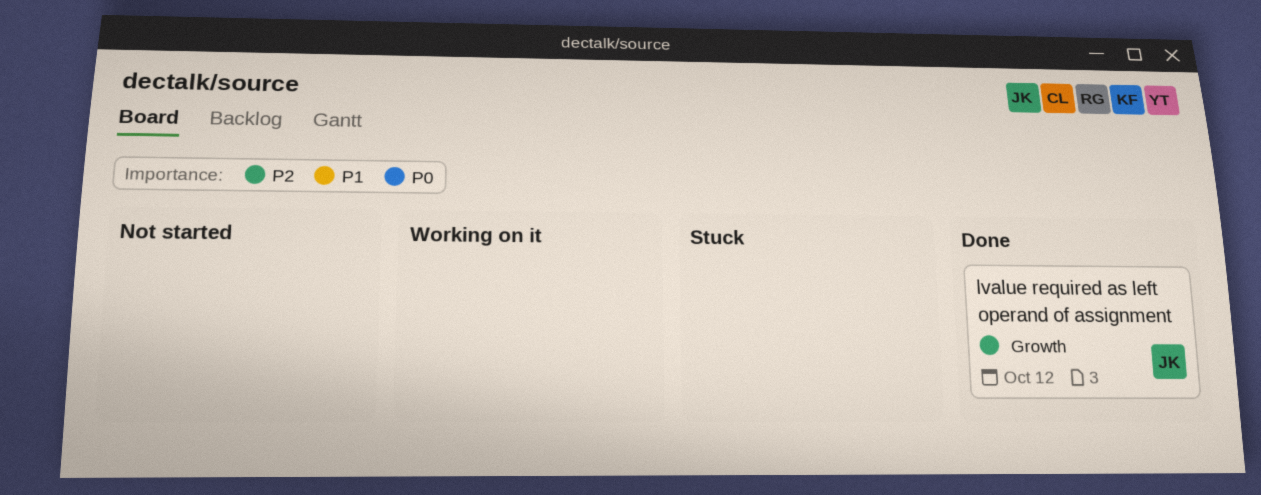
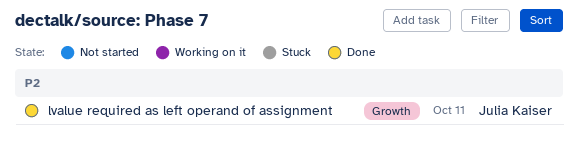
lvalue required as left operand of assignment, due: Oct 12 -> Oct 11

